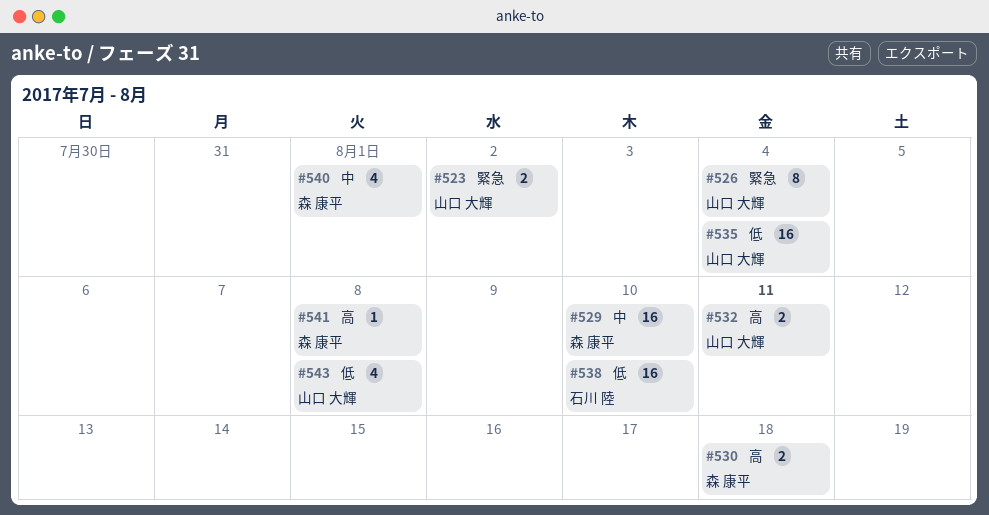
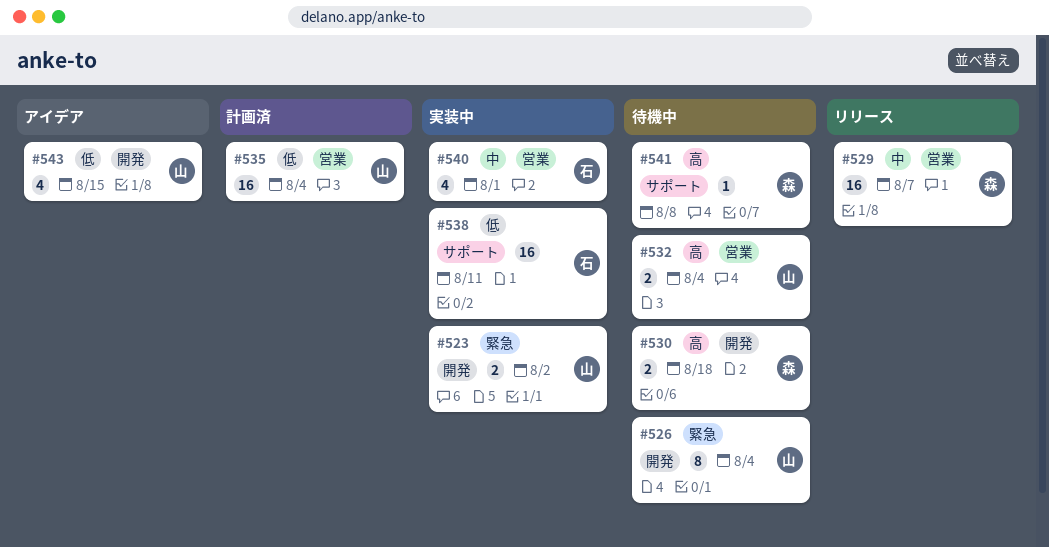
#529, due: Aug 10 -> Aug 7
#532, due: Aug 11 -> Aug 4
#538, due: Aug 10 -> Aug 11
#540, owner: 森 康平 -> 石川 陸
#543, due: Aug 8 -> Aug 15

